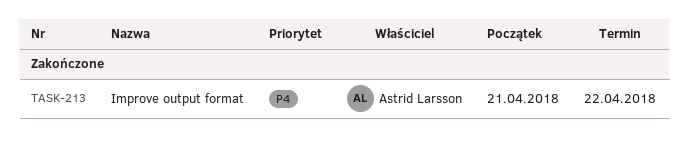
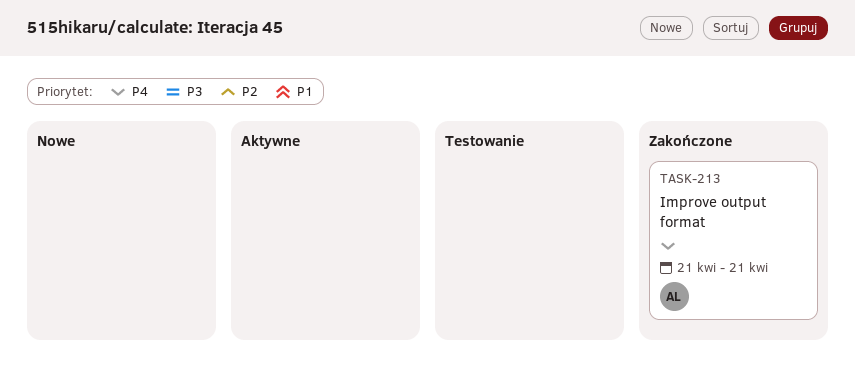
TASK-213, due: Apr 22 -> Apr 21

